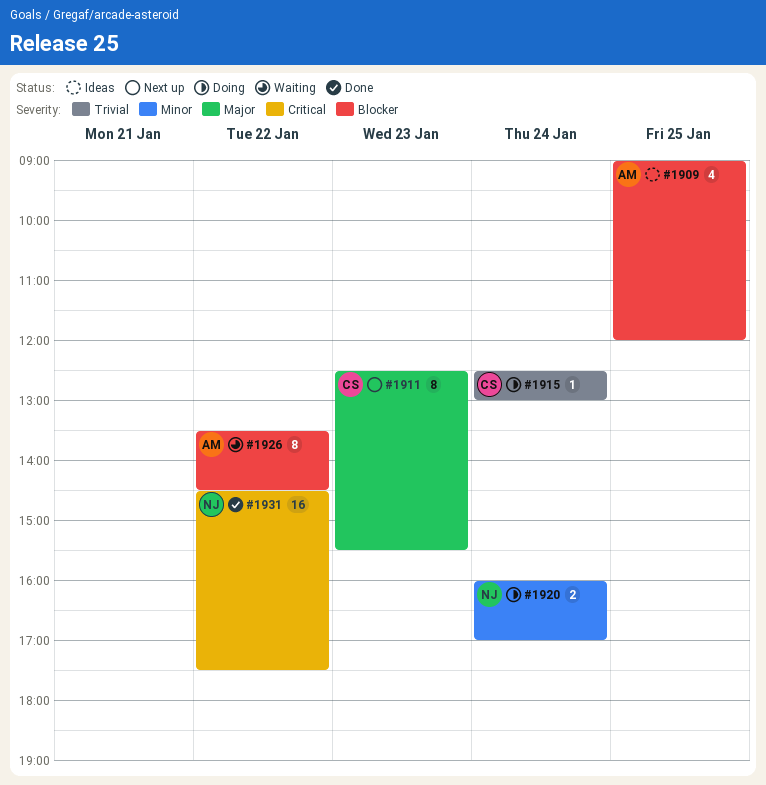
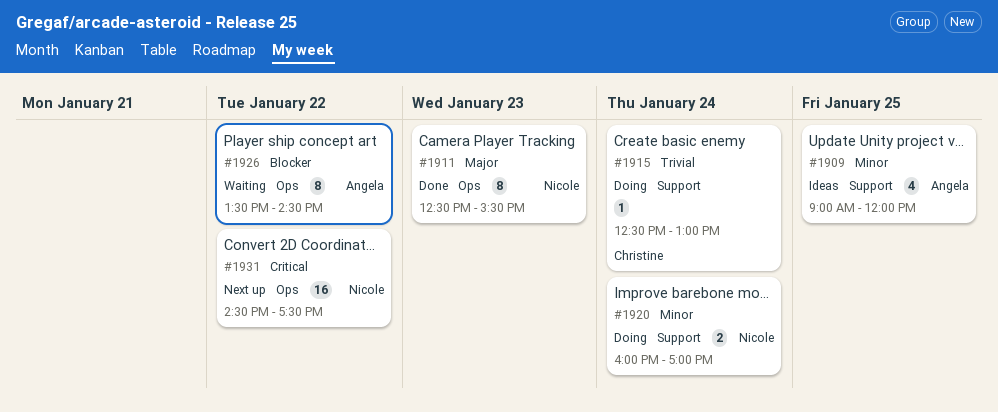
#1909, priority: Blocker -> Minor
#1911, status: Next up -> Done
#1911, owner: Christine -> Nicole
#1931, status: Done -> Next up

